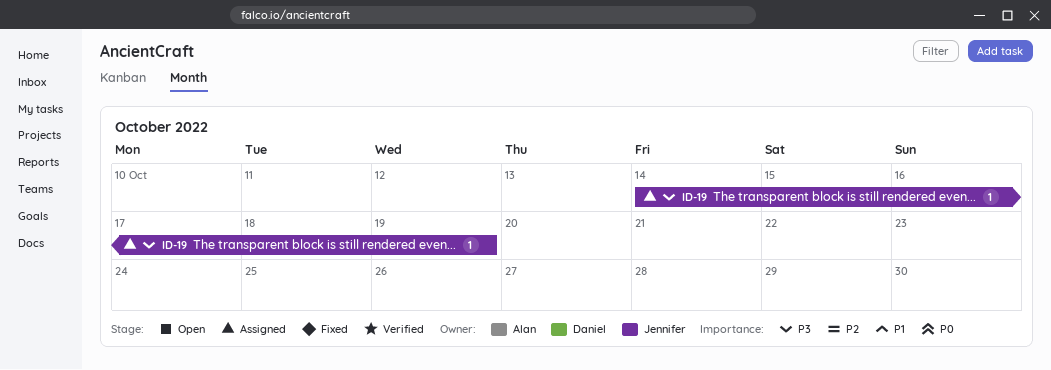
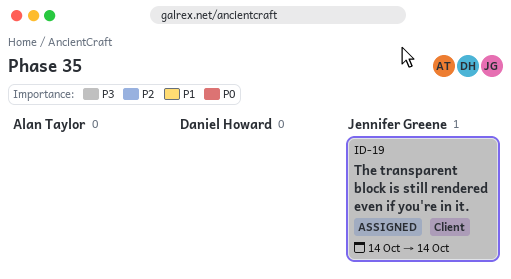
ID-19, due: Oct 19 -> Oct 14

